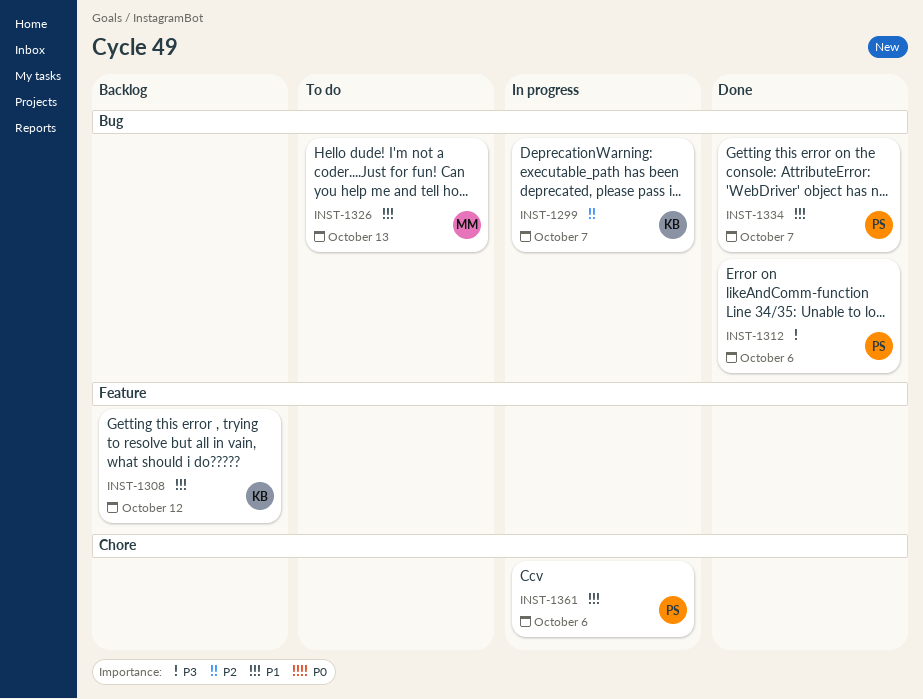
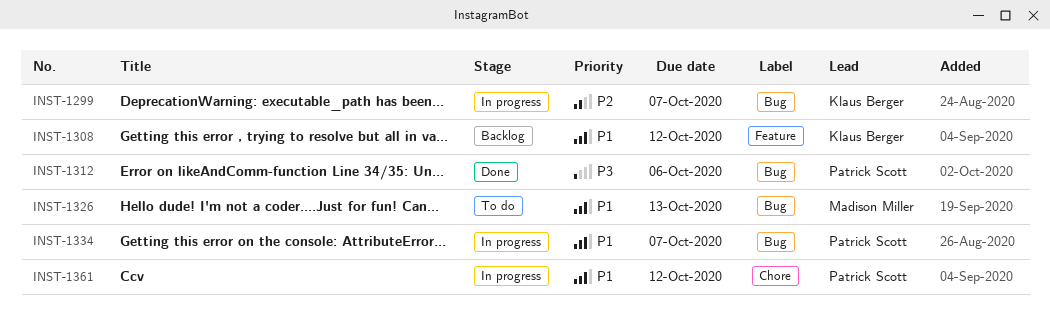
INST-1334, status: Done -> In progress
INST-1361, due: Oct 6 -> Oct 12

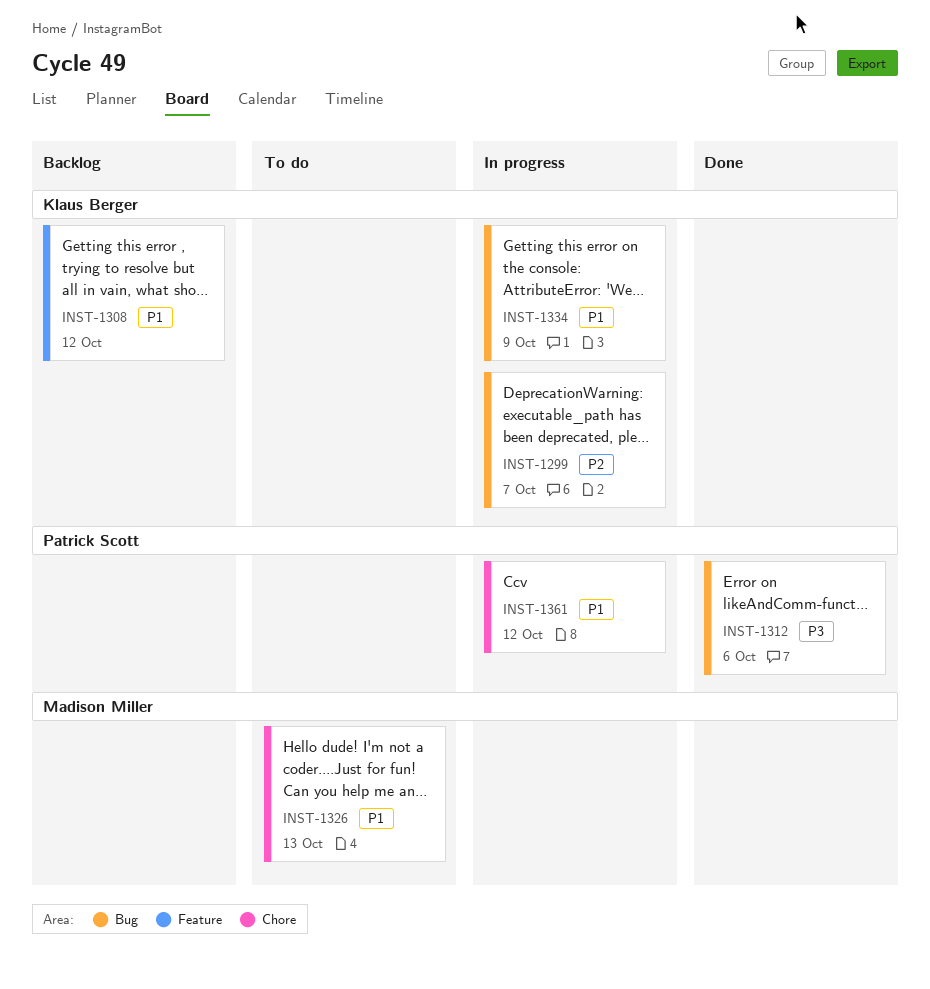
INST-1326, label: Bug -> Chore
INST-1334, owner: Patrick Scott -> Klaus Berger
INST-1334, due: Oct 7 -> Oct 9

